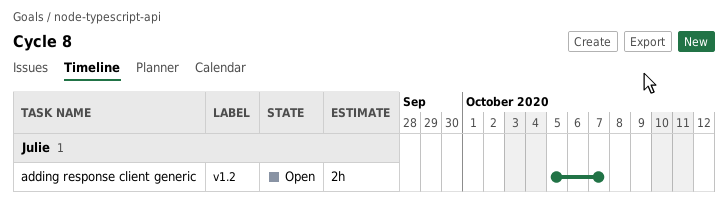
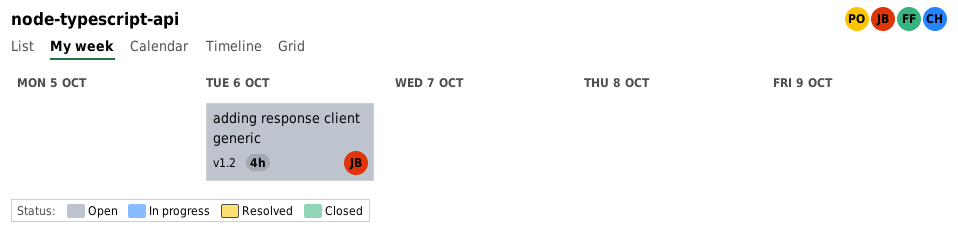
adding response client generic, estimate: 2h -> 4h
adding response client generic, due: Oct 7 -> Oct 6

